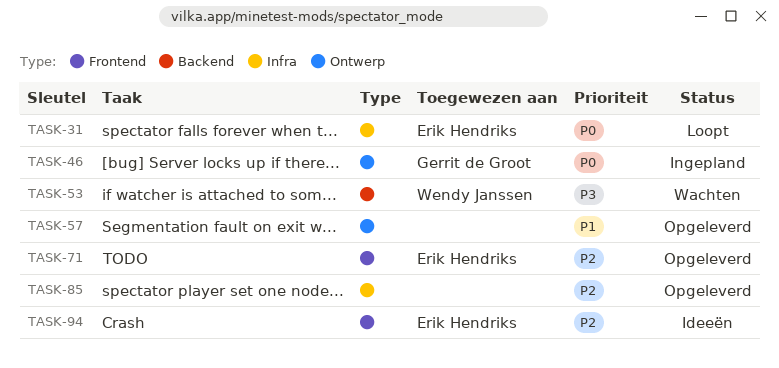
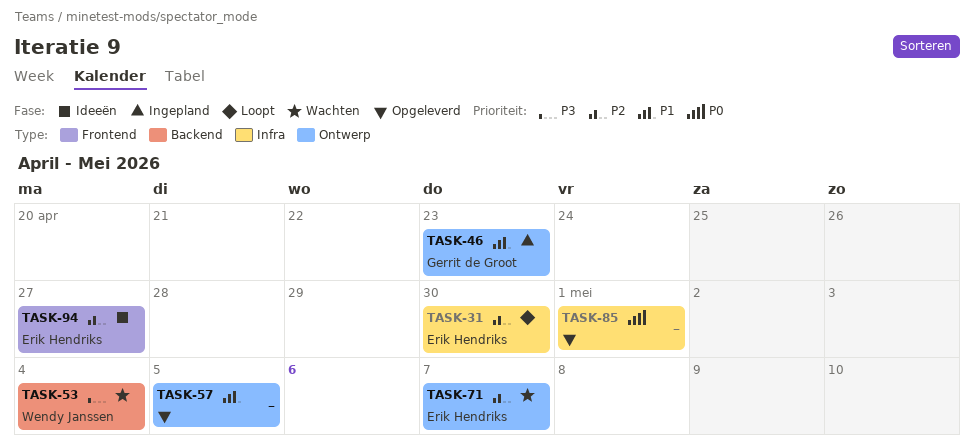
TASK-31, priority: P0 -> P2
TASK-46, priority: P0 -> P1
TASK-71, status: Opgeleverd -> Wachten
TASK-71, label: Frontend -> Ontwerp
TASK-85, priority: P2 -> P0

